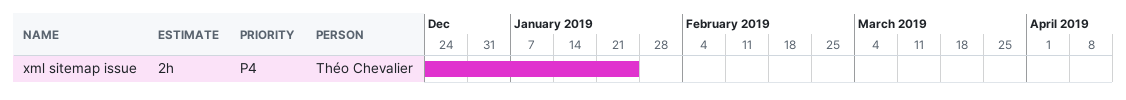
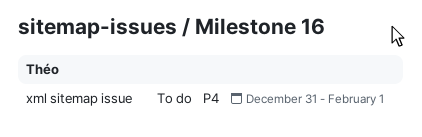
xml sitemap issue, start: Dec 24 -> Dec 31
xml sitemap issue, due: Jan 25 -> Feb 1

